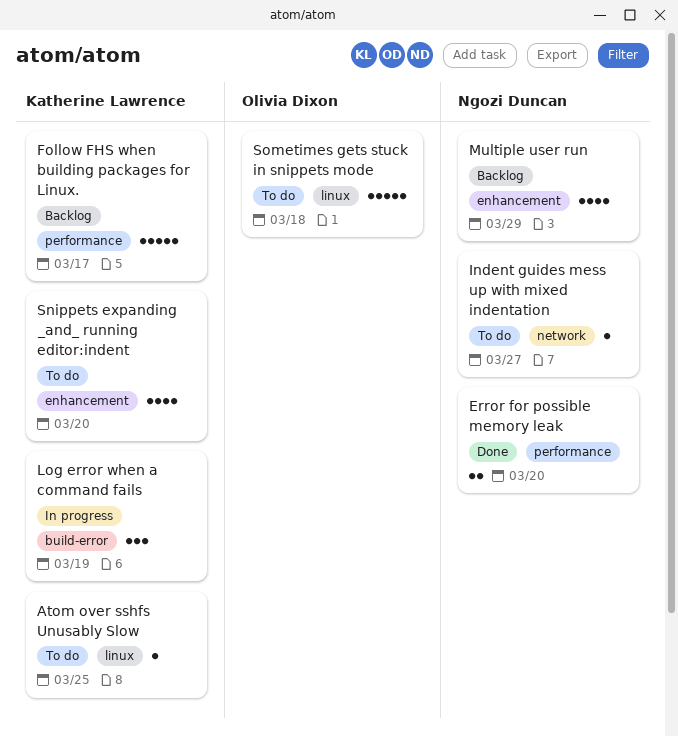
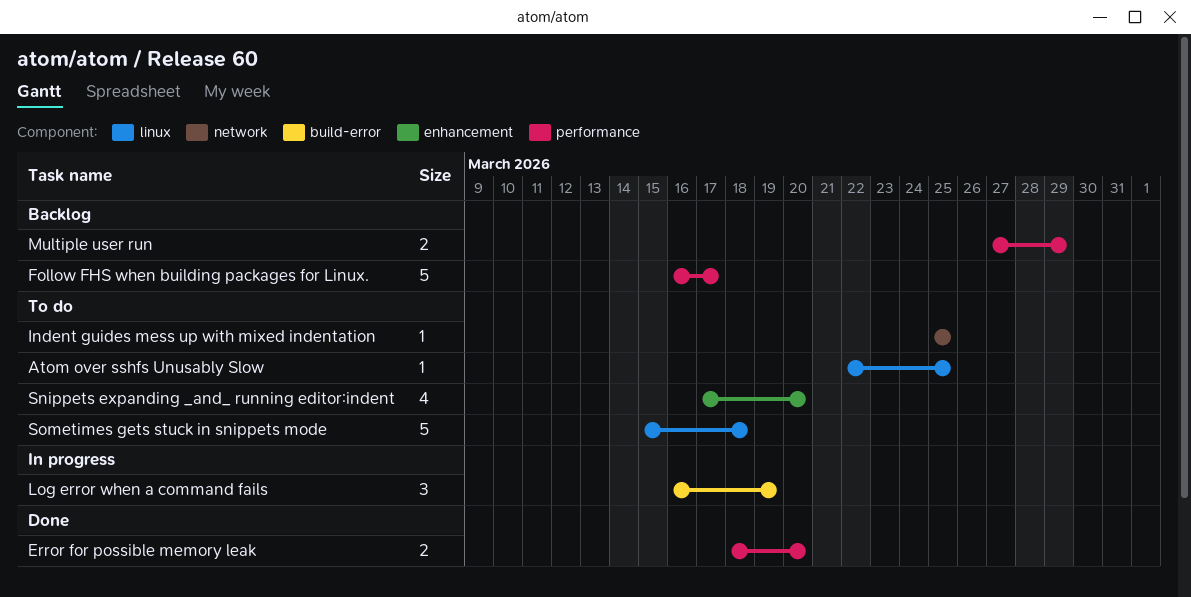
Indent guides mess up with mixed indentation, due: Mar 27 -> Mar 25
Multiple user run, label: enhancement -> performance
Multiple user run, estimate: 4 -> 2

